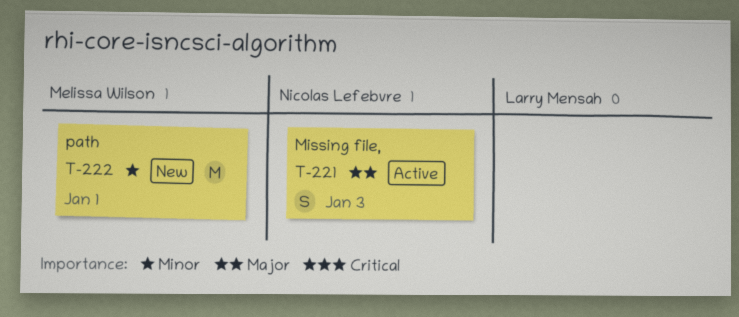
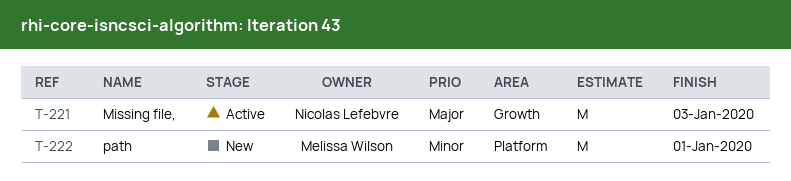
T-221, estimate: S -> M

